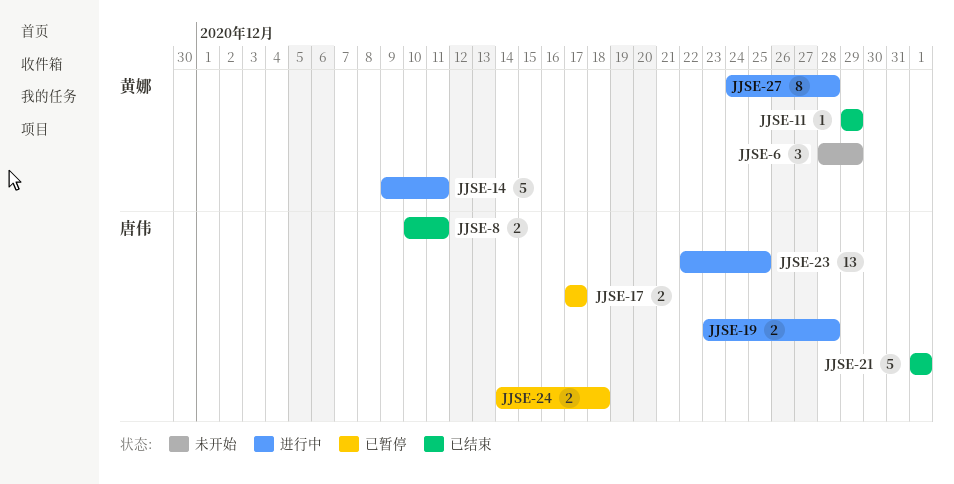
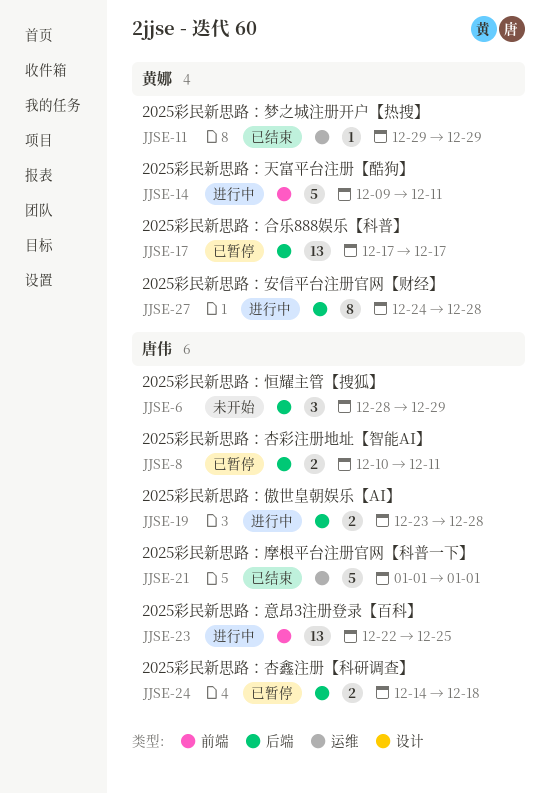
JJSE-6, owner: 黄娜 -> 唐伟
JJSE-8, status: 已结束 -> 已暂停
JJSE-17, owner: 唐伟 -> 黄娜
JJSE-17, estimate: 2 -> 13

